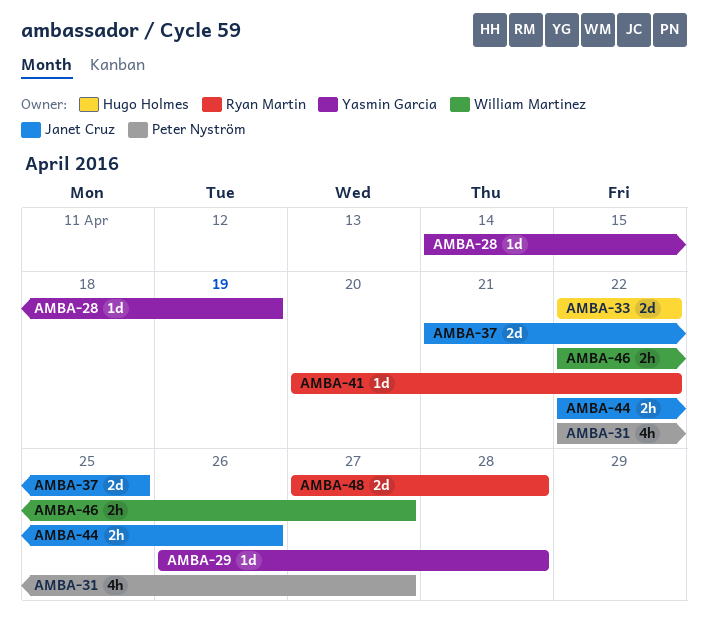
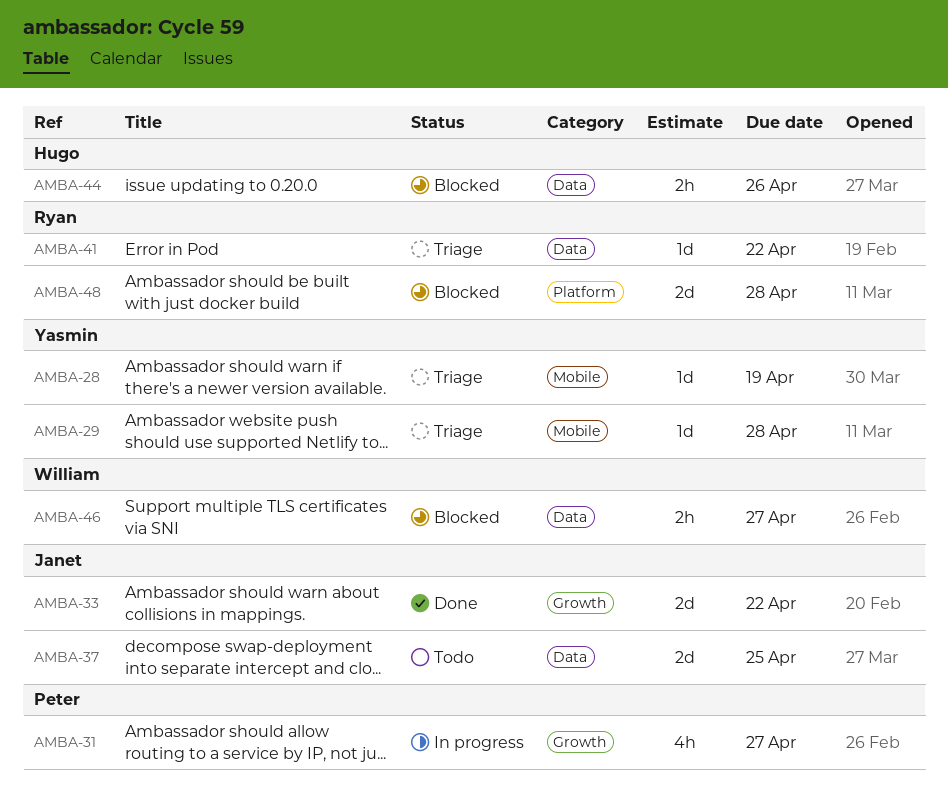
AMBA-33, owner: Hugo Holmes -> Janet Cruz
AMBA-44, owner: Janet Cruz -> Hugo Holmes

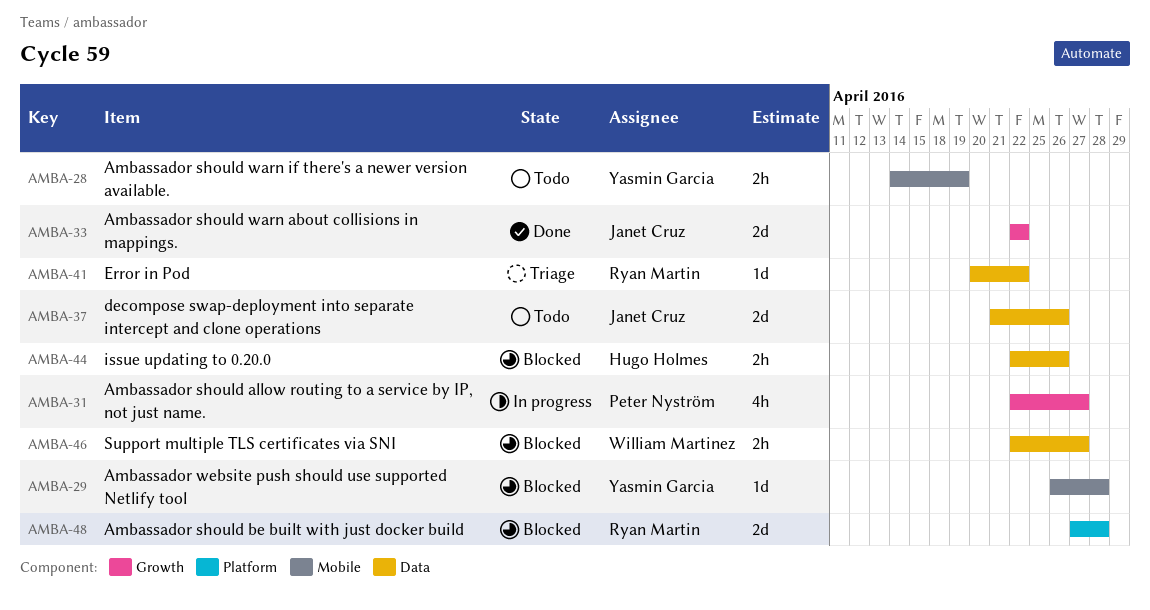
AMBA-28, status: Triage -> Todo
AMBA-28, estimate: 1d -> 2h
AMBA-29, status: Triage -> Blocked
AMBA-37, due: Apr 25 -> Apr 26

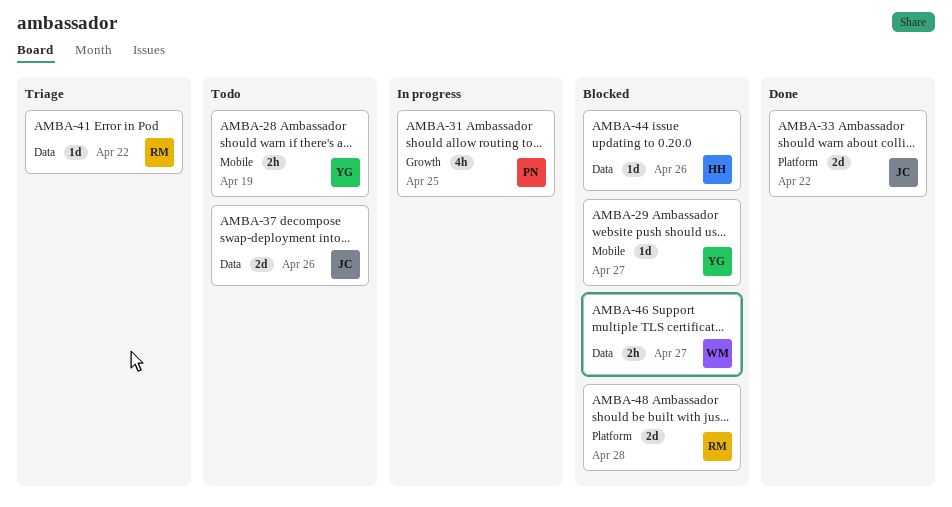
AMBA-29, due: Apr 28 -> Apr 27
AMBA-31, due: Apr 27 -> Apr 25
AMBA-33, label: Growth -> Platform
AMBA-44, estimate: 2h -> 1d

